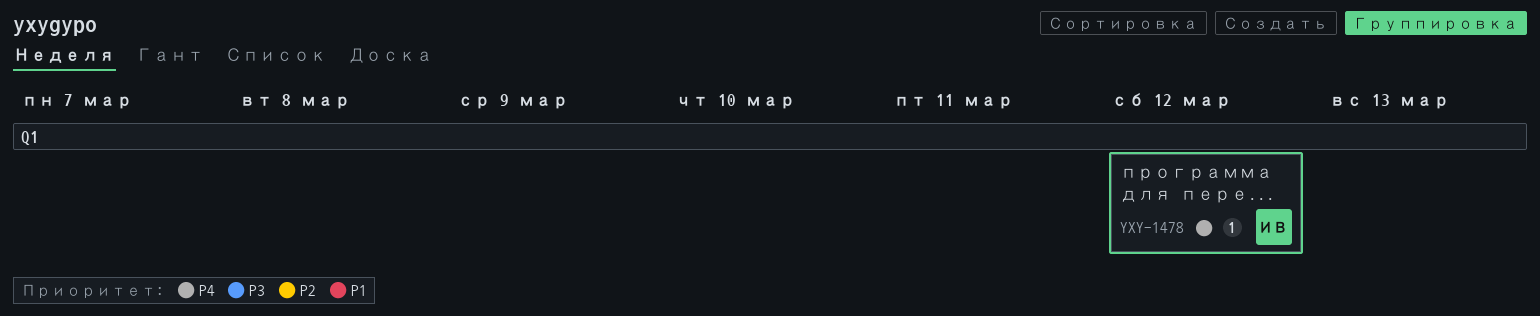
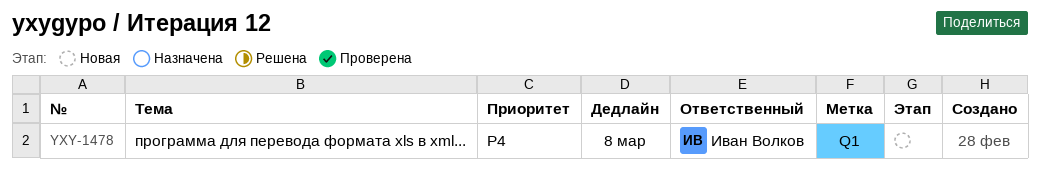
YXY-1478, due: Mar 12 -> Mar 8

